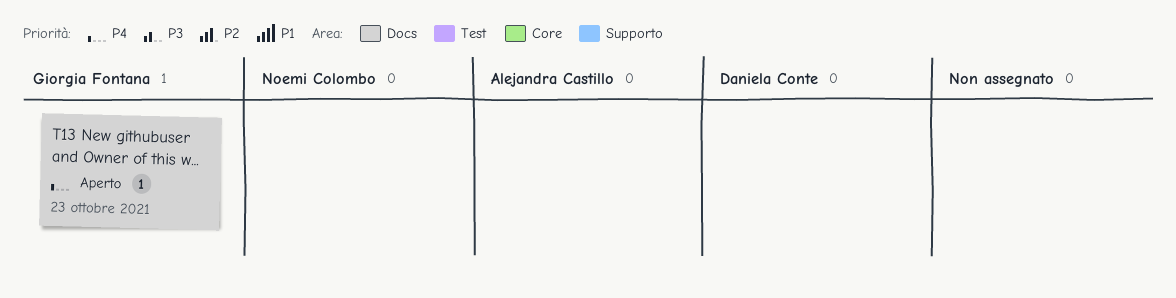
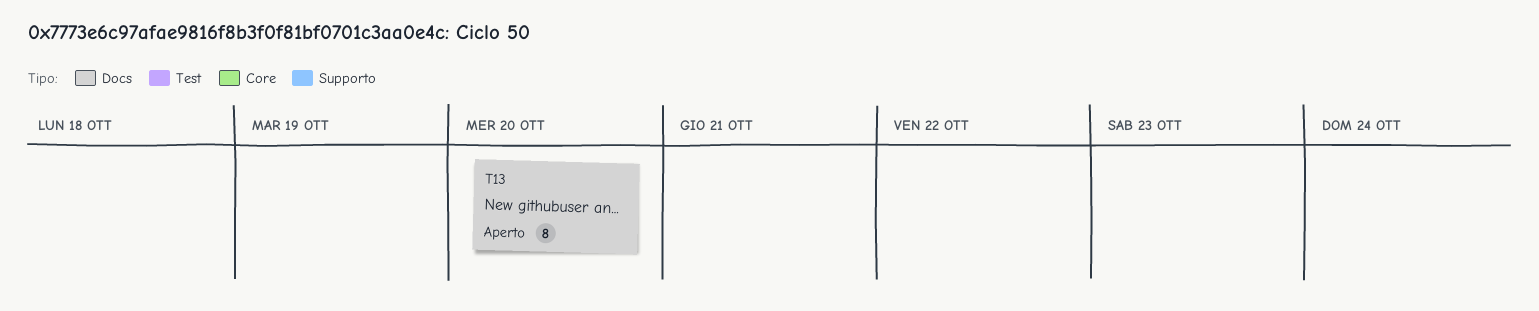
T13, estimate: 1 -> 8
T13, due: Oct 23 -> Oct 20

